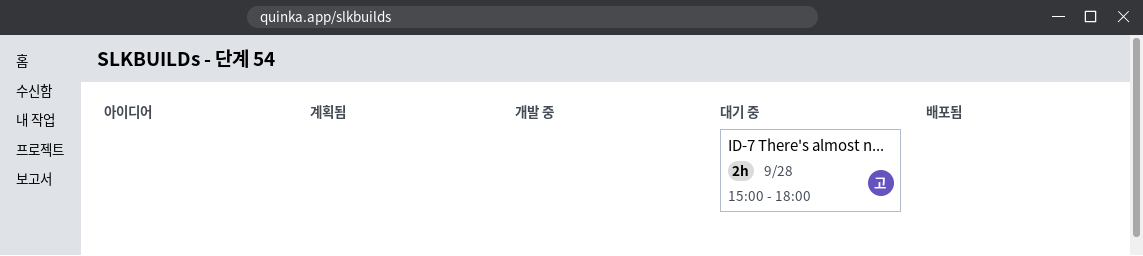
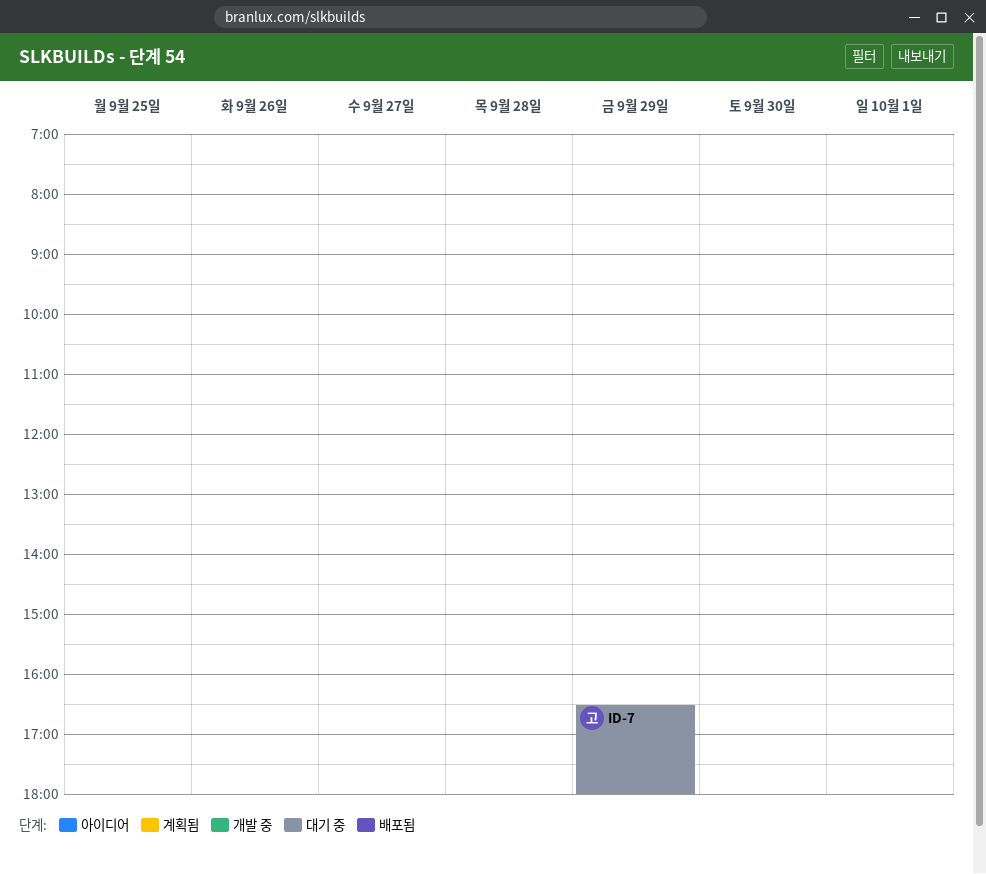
ID-7, day: Sep 28 -> Sep 29
ID-7, begins: 15:00 -> 16:30

